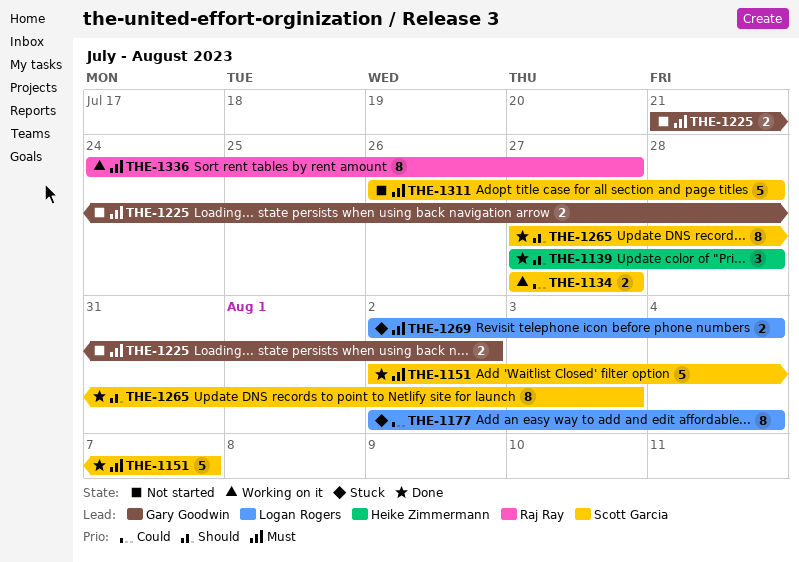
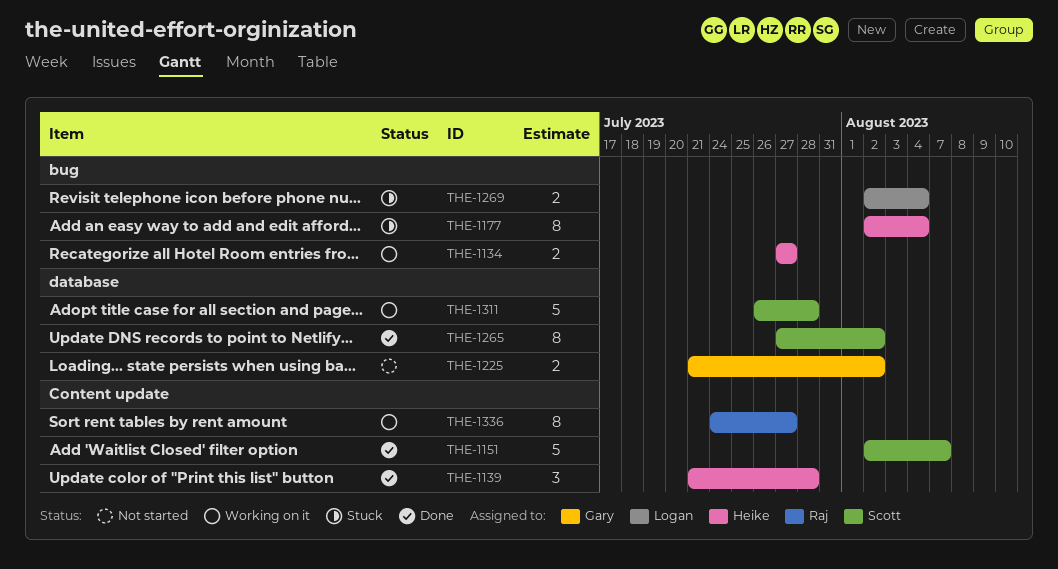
THE-1134, owner: Scott Garcia -> Heike Zimmermann
THE-1139, start: Jul 27 -> Jul 21
THE-1177, owner: Logan Rogers -> Heike Zimmermann
THE-1265, due: Aug 3 -> Aug 2
THE-1311, status: Not started -> Working on it

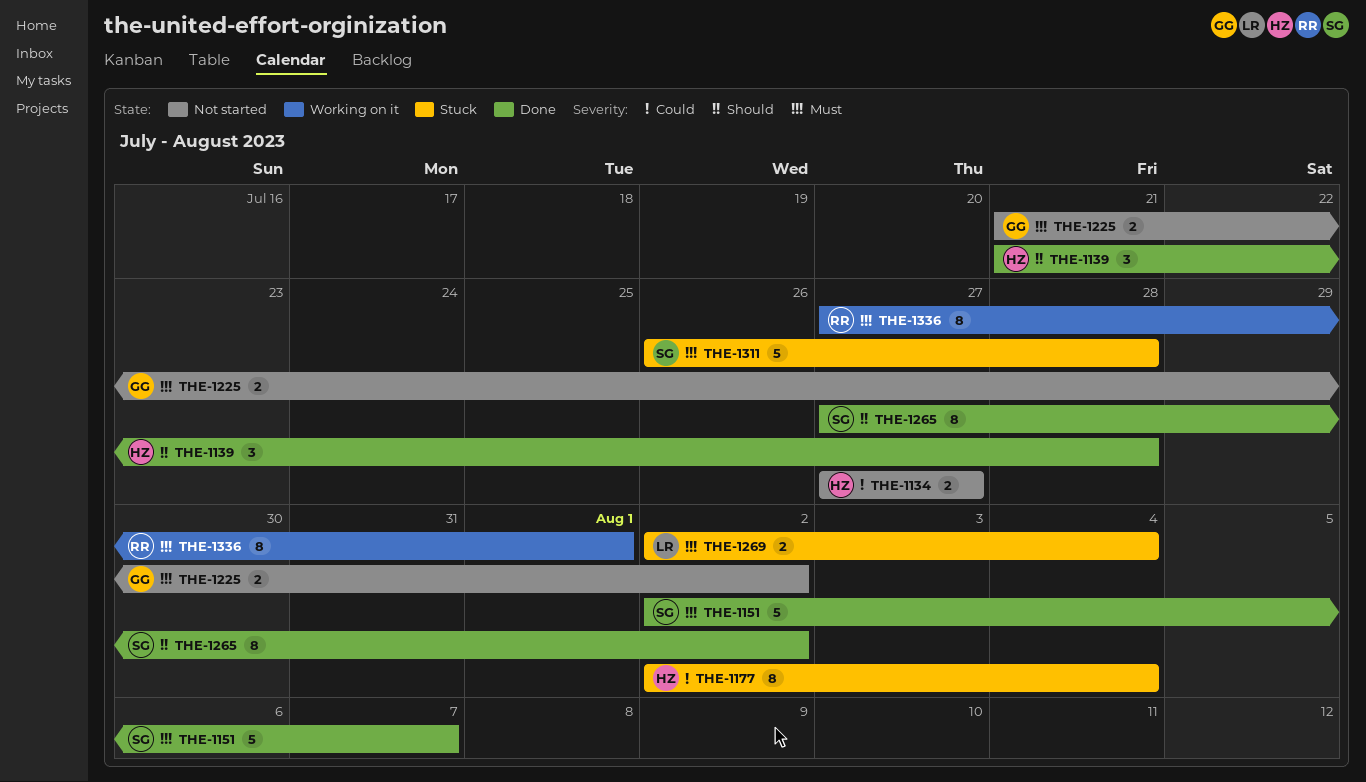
THE-1134, status: Working on it -> Not started
THE-1311, status: Working on it -> Stuck
THE-1336, start: Jul 24 -> Jul 27
THE-1336, due: Jul 27 -> Aug 1

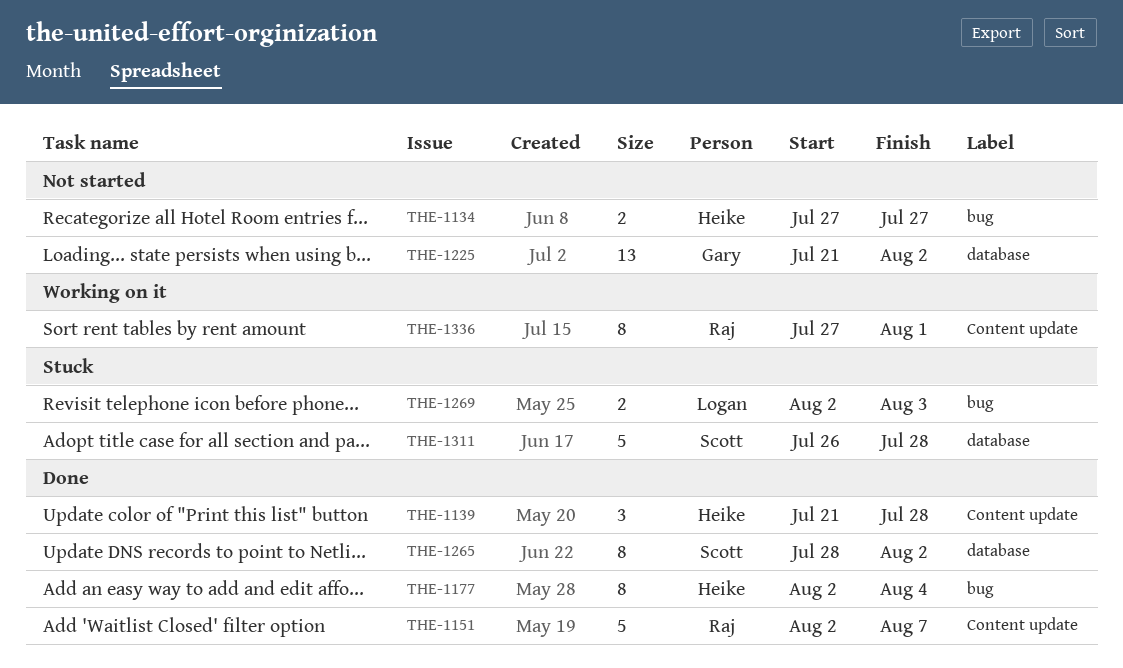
THE-1151, owner: Scott -> Raj
THE-1177, status: Stuck -> Done
THE-1225, estimate: 2 -> 13
THE-1265, start: Jul 27 -> Jul 28
THE-1269, due: Aug 4 -> Aug 3

